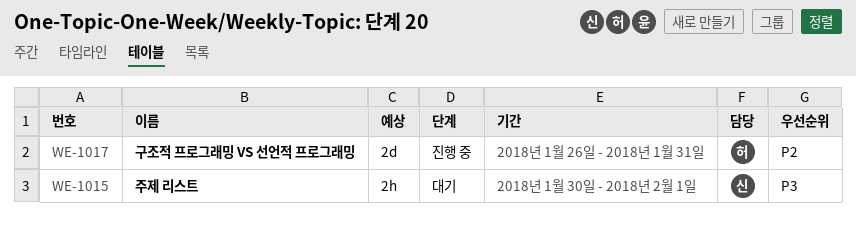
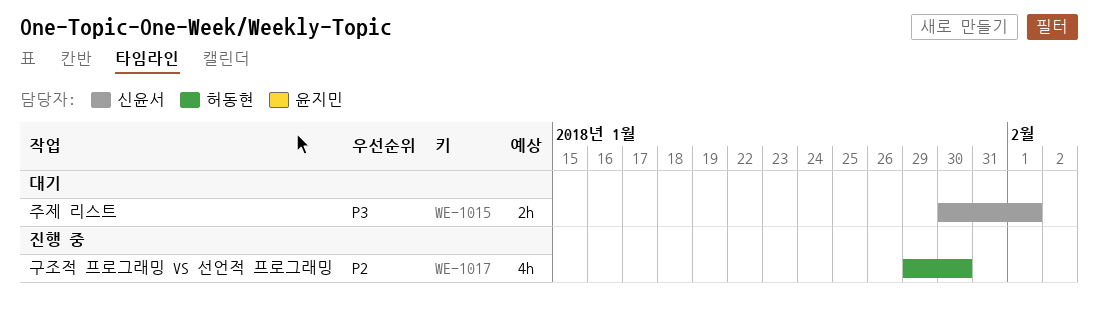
WE-1017, estimate: 2d -> 4h
WE-1017, start: Jan 26 -> Jan 29
WE-1017, due: Jan 31 -> Jan 30

